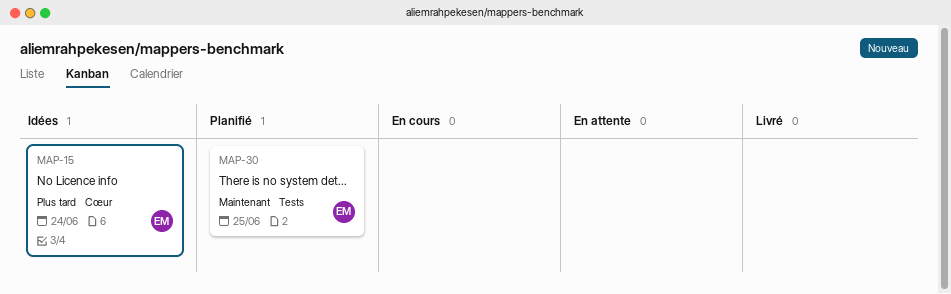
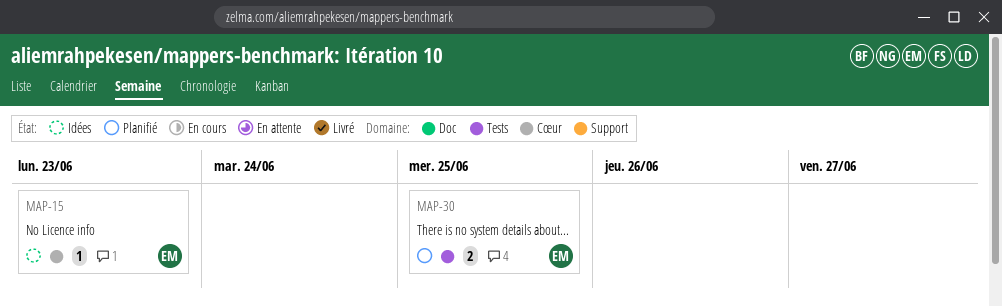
MAP-15, due: Jun 24 -> Jun 23

